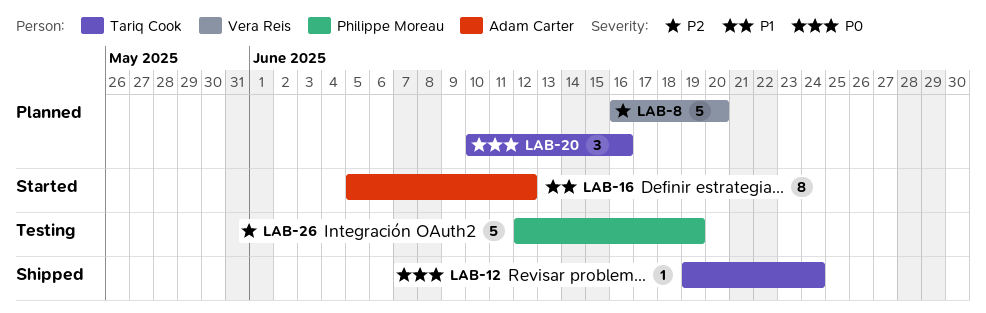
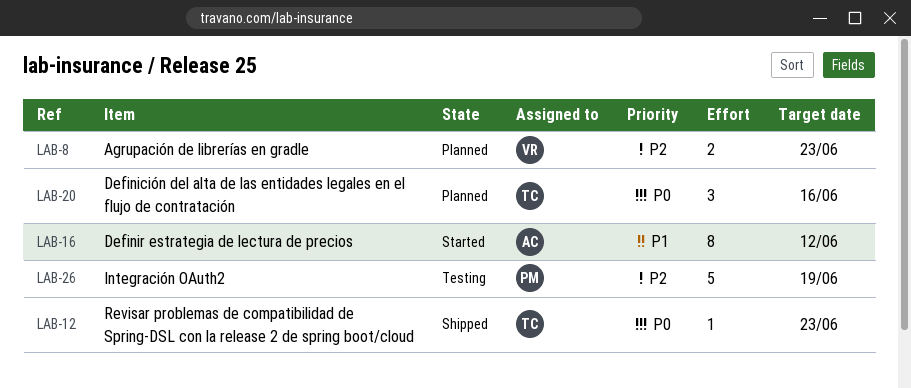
LAB-8, estimate: 5 -> 2
LAB-8, due: Jun 20 -> Jun 23
LAB-12, due: Jun 24 -> Jun 23

